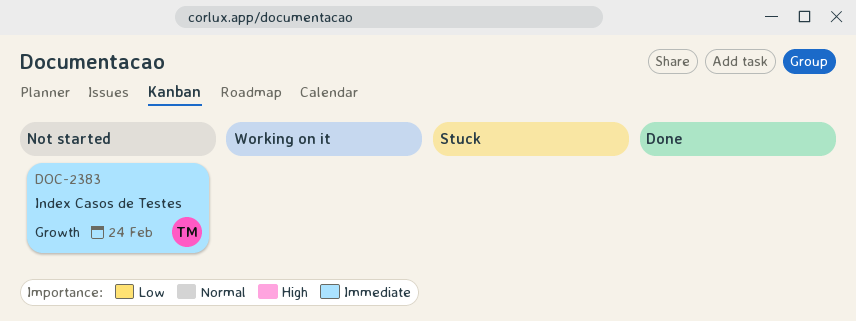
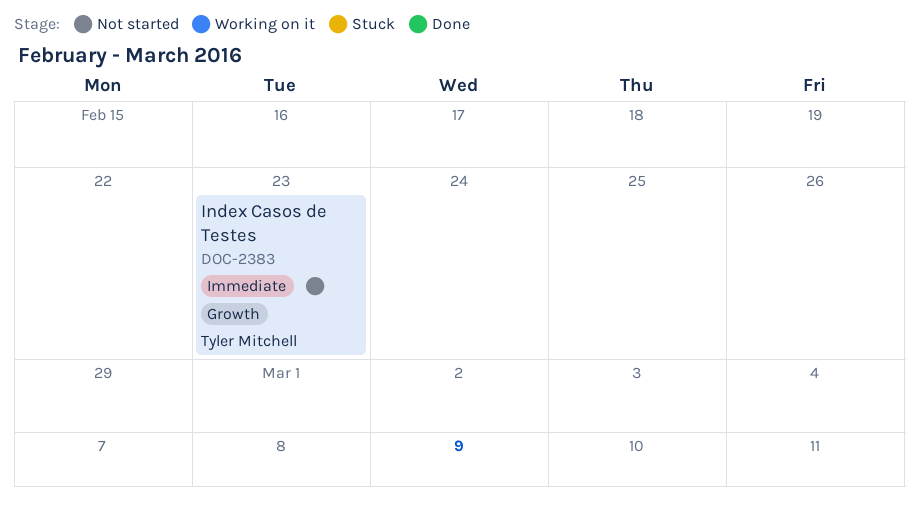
DOC-2383, due: Feb 24 -> Feb 23

